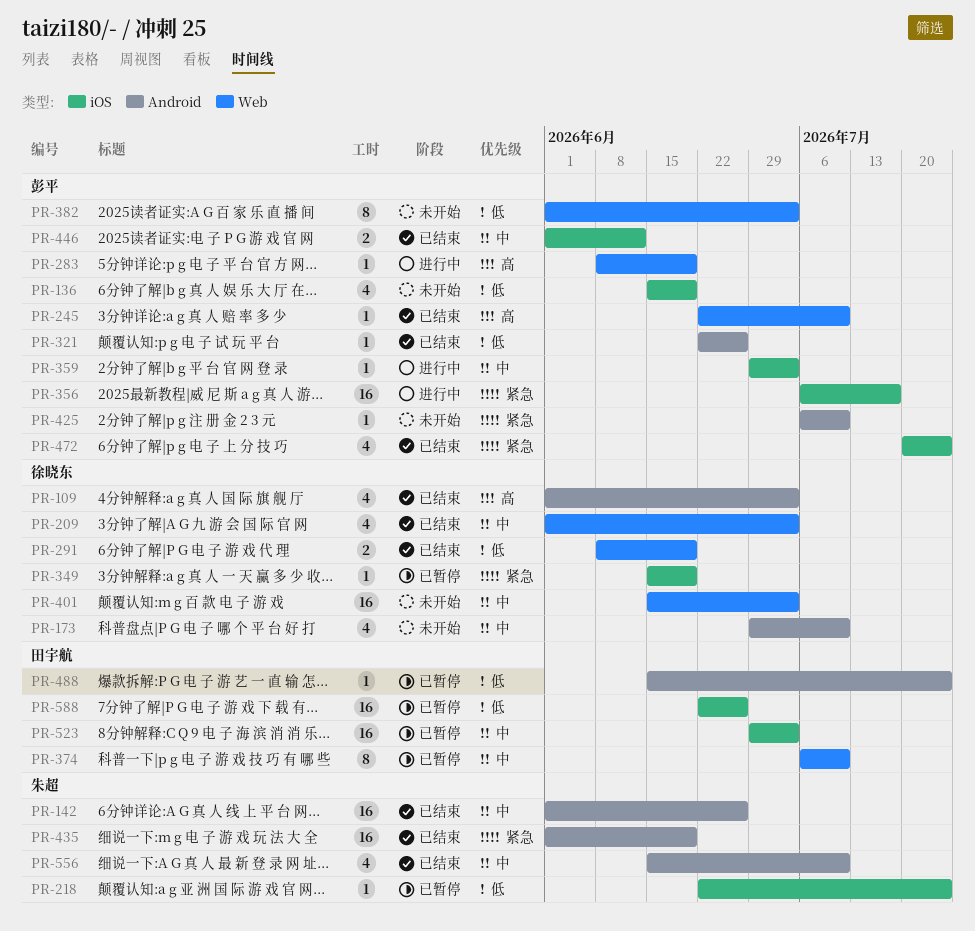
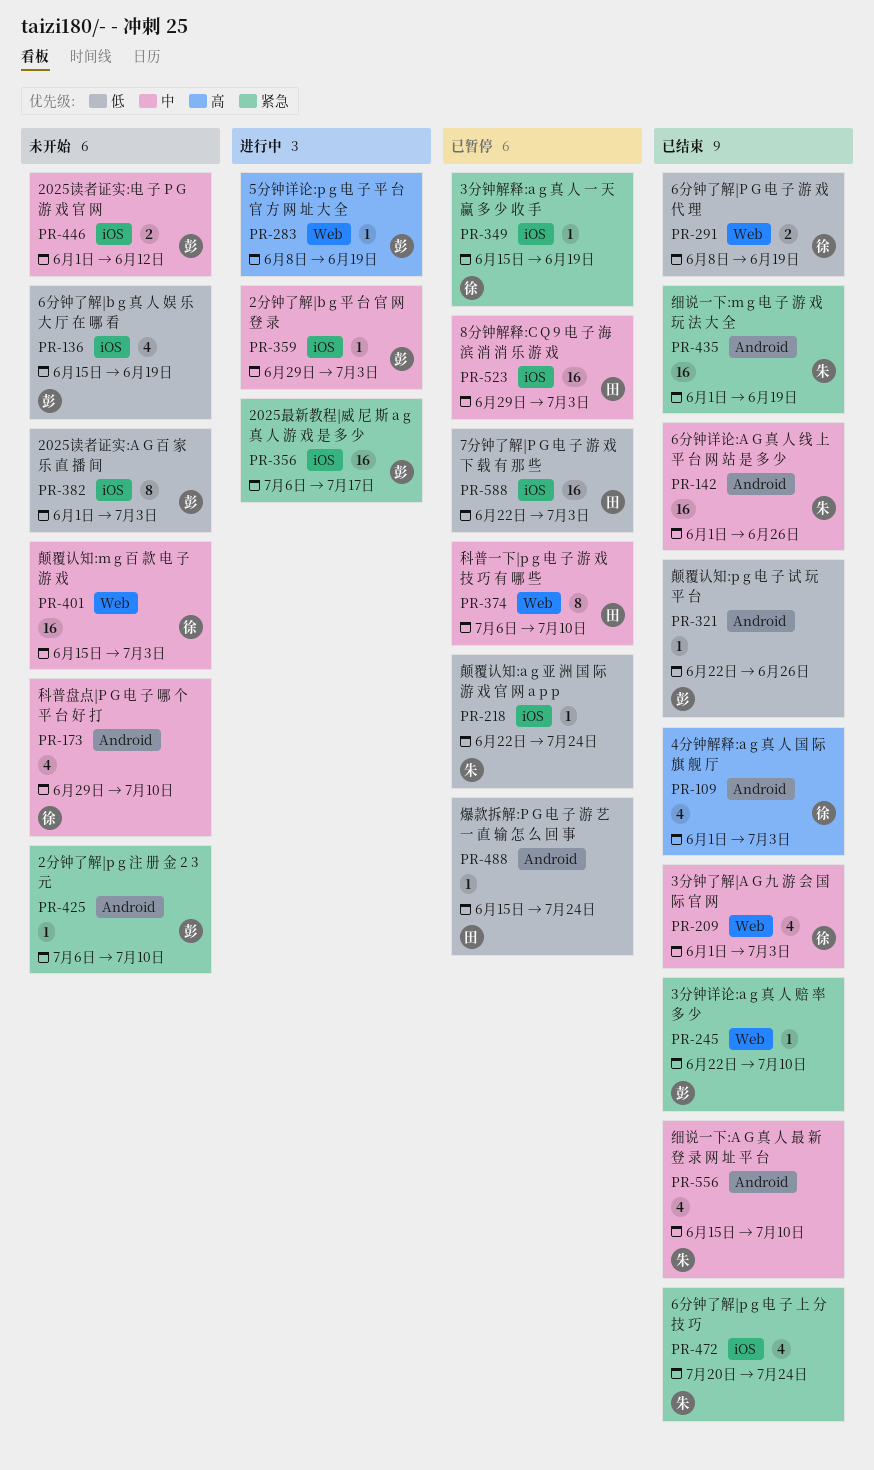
PR-245, priority: 高 -> 紧急
PR-382, label: Web -> iOS
PR-446, status: 已结束 -> 未开始
PR-472, owner: 彭平 -> 朱超
PR-588, due: Jun 26 -> Jul 3

